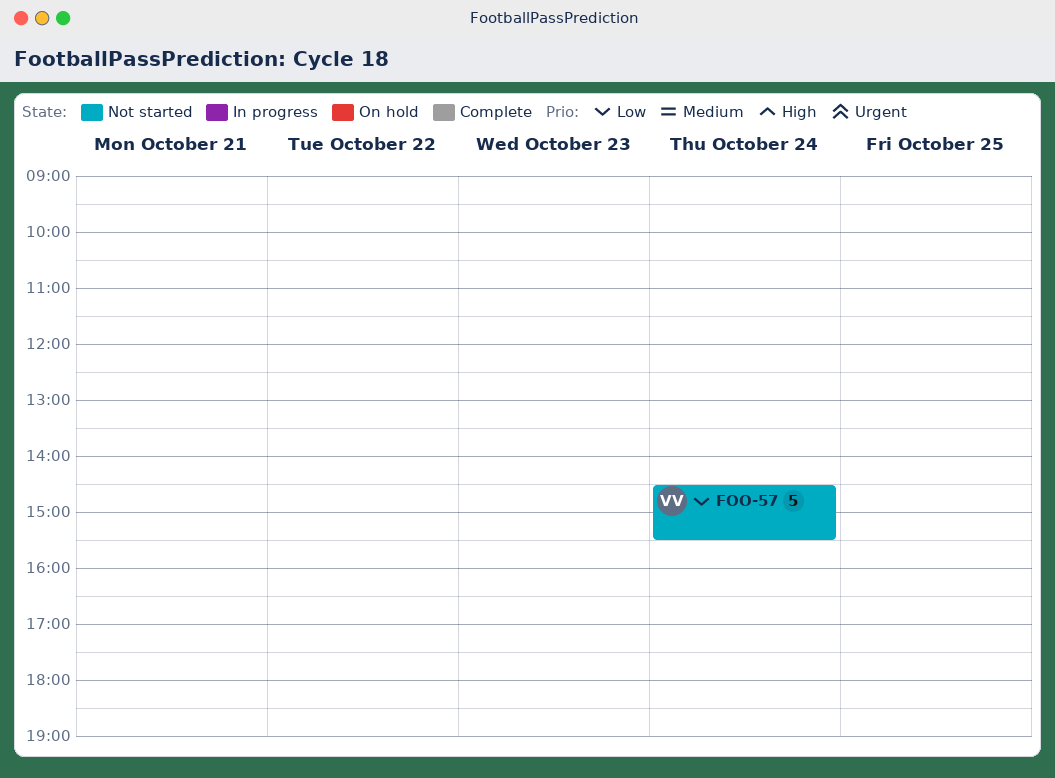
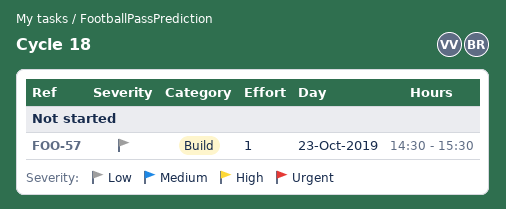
FOO-57, estimate: 5 -> 1
FOO-57, day: Oct 24 -> Oct 23

